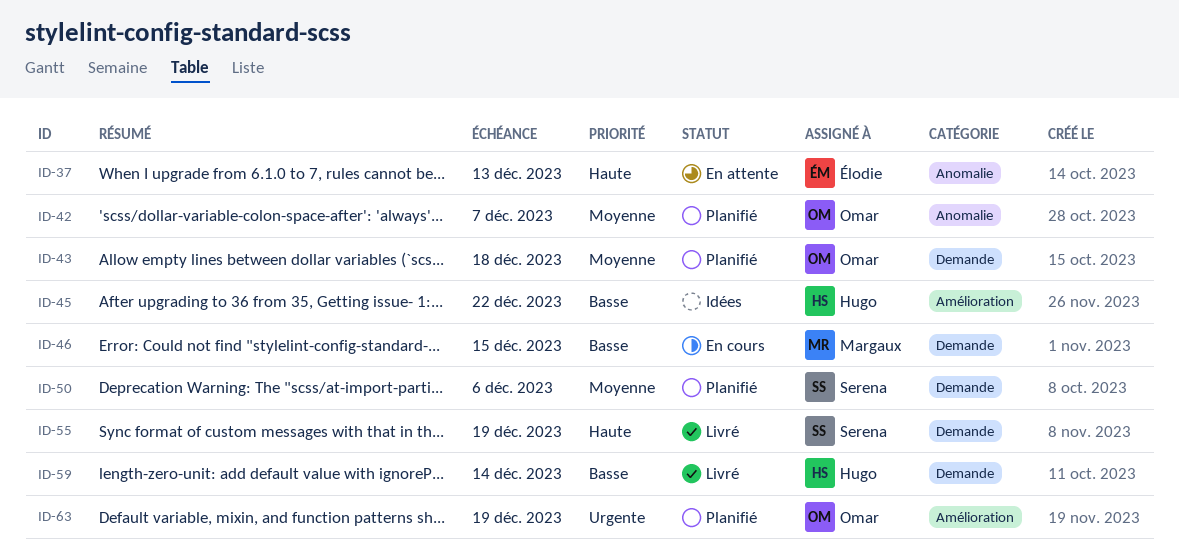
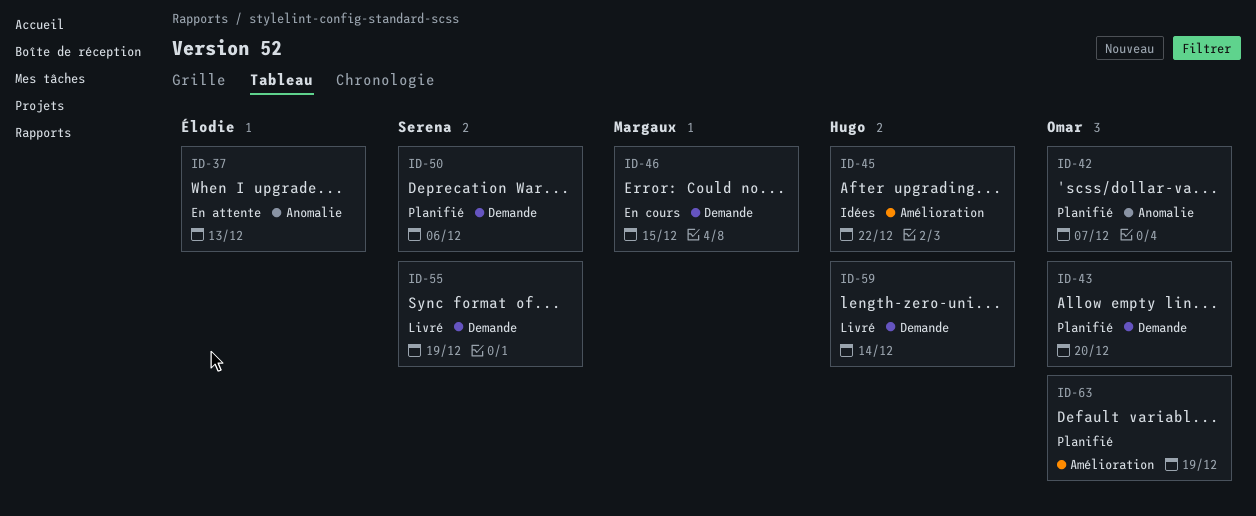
ID-43, due: Dec 18 -> Dec 20

